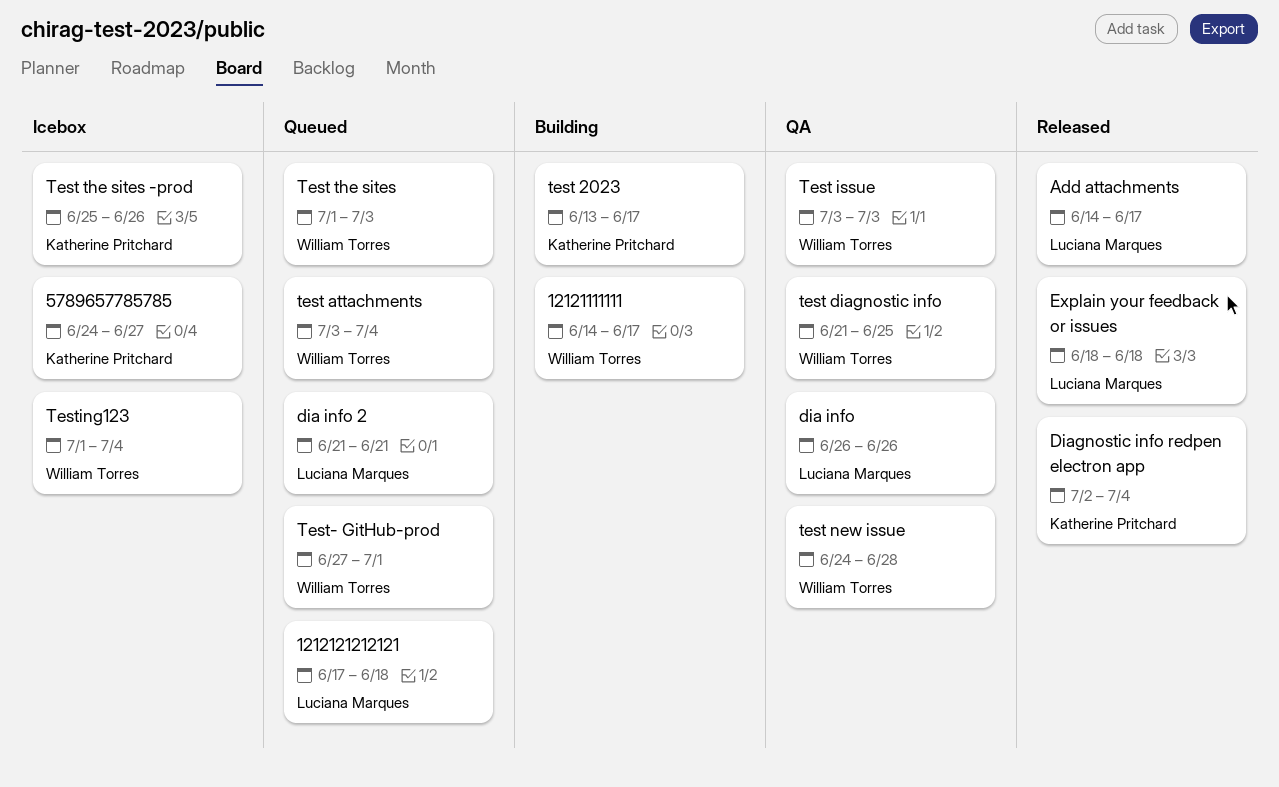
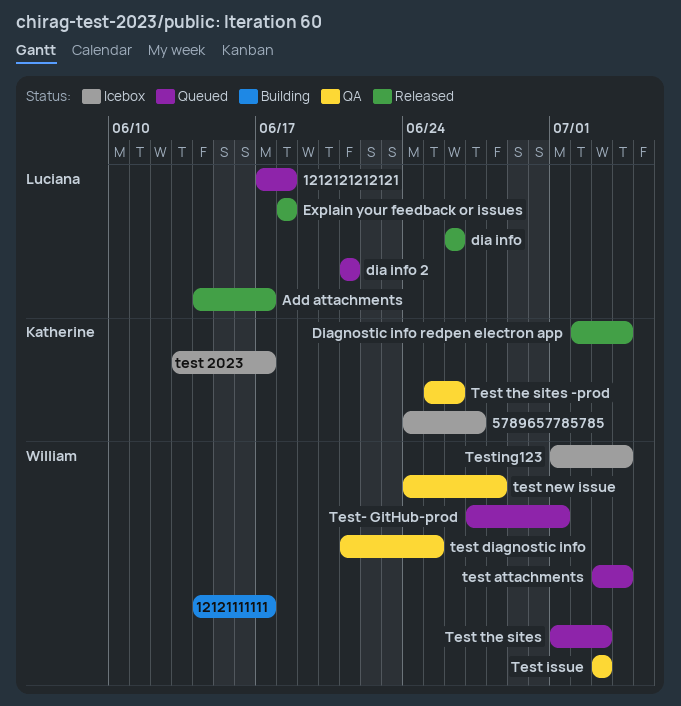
dia info, status: QA -> Released
test 2023, status: Building -> Icebox
Test the sites -prod, status: Icebox -> QA

